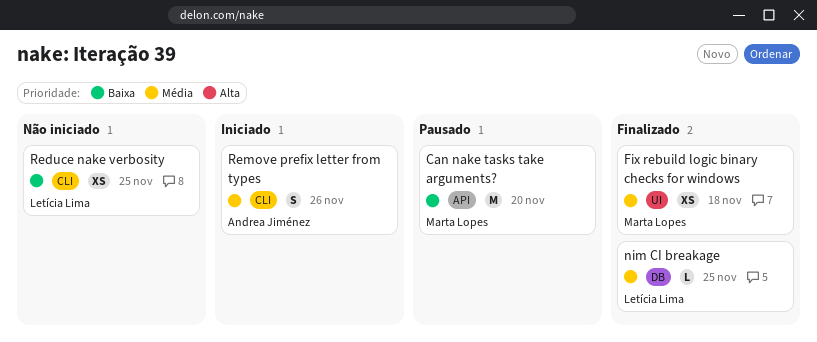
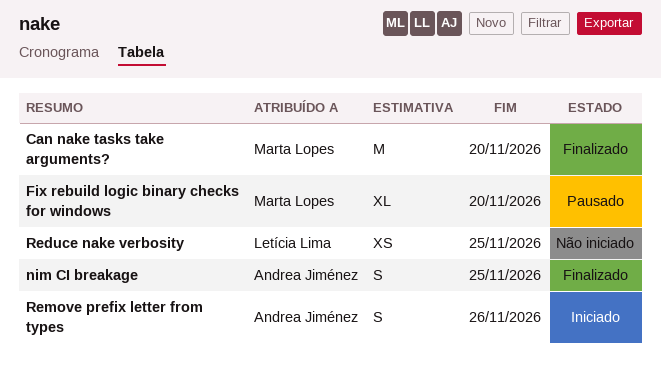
Can nake tasks take arguments?, status: Pausado -> Finalizado
Fix rebuild logic binary checks for windows, status: Finalizado -> Pausado
Fix rebuild logic binary checks for windows, estimate: XS -> XL
Fix rebuild logic binary checks for windows, due: Nov 18 -> Nov 20
nim CI breakage, owner: Letícia Lima -> Andrea Jiménez
nim CI breakage, estimate: L -> S

